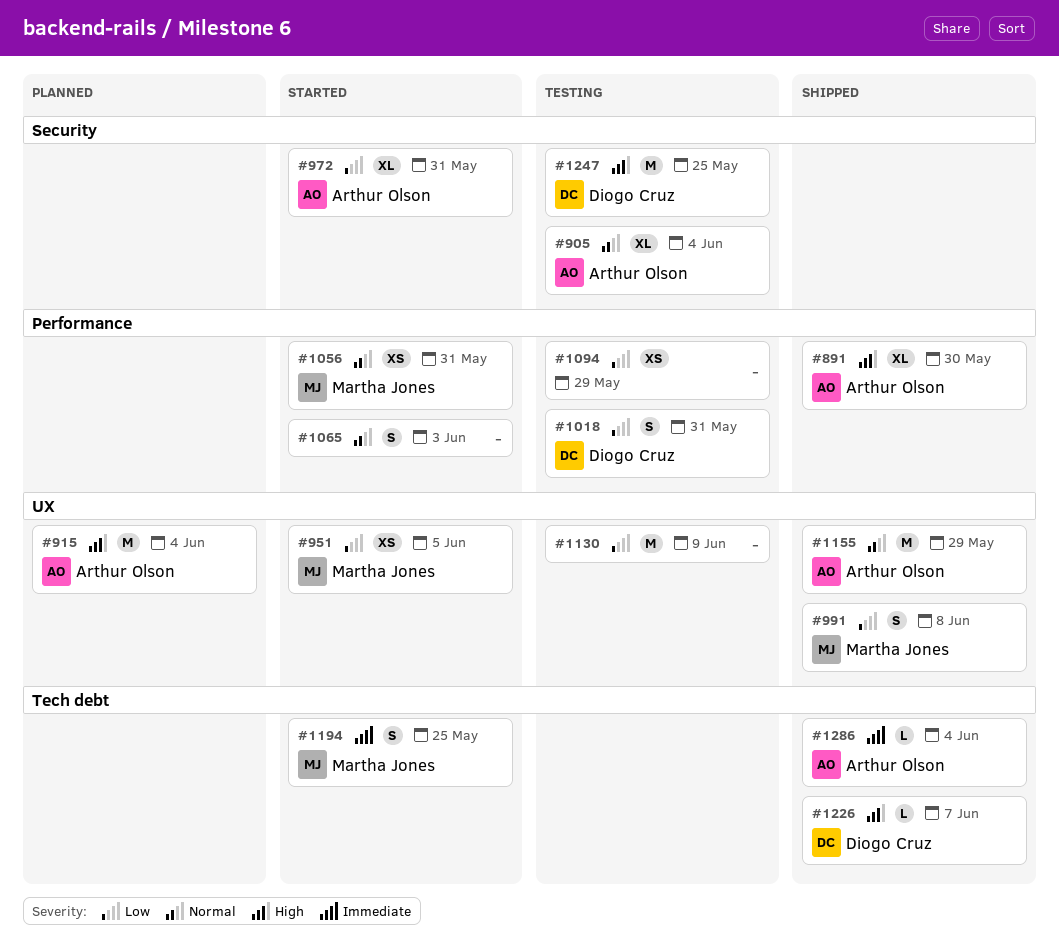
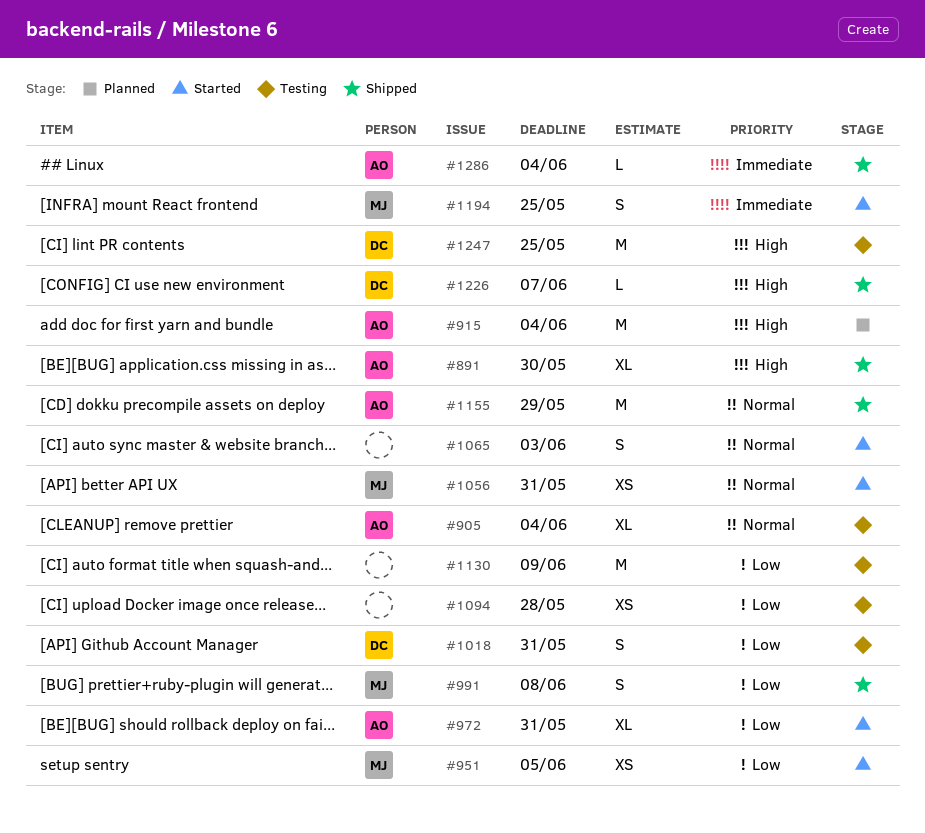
#1094, due: May 29 -> May 28

